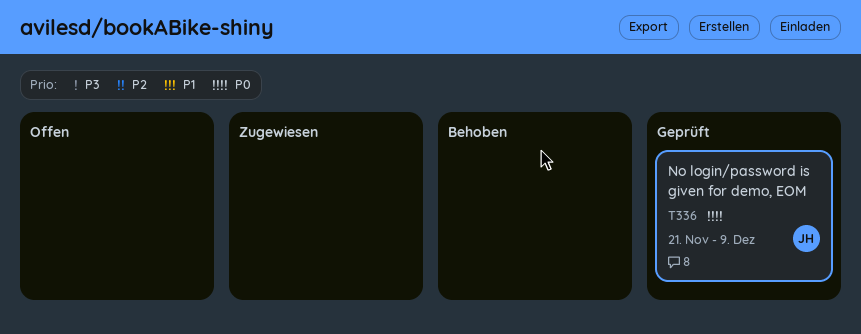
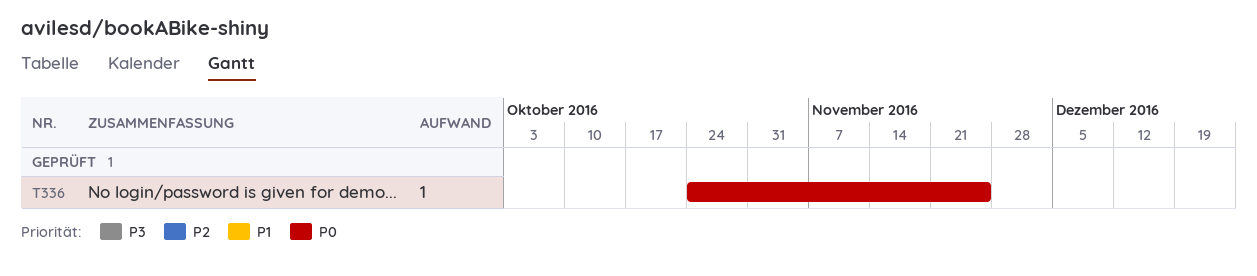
T336, start: Nov 21 -> Oct 24
T336, due: Dec 9 -> Nov 25

